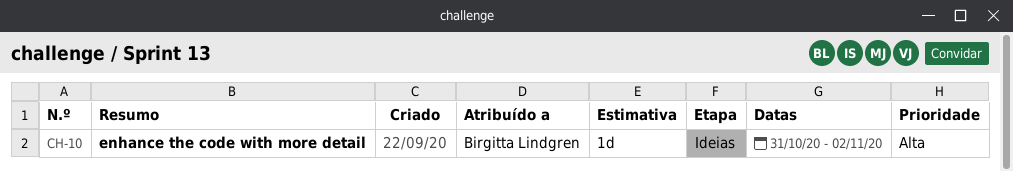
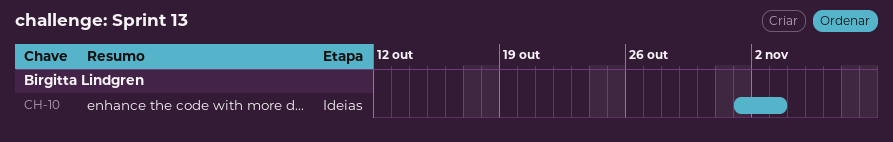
CH-10, start: Oct 31 -> Nov 1
CH-10, due: Nov 2 -> Nov 3

